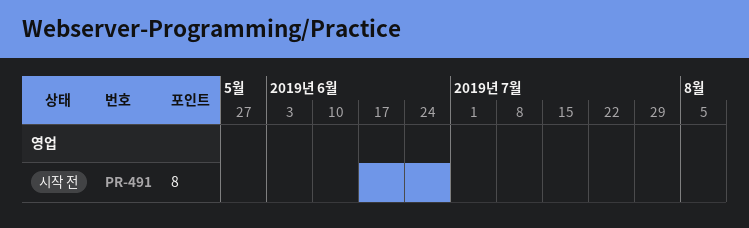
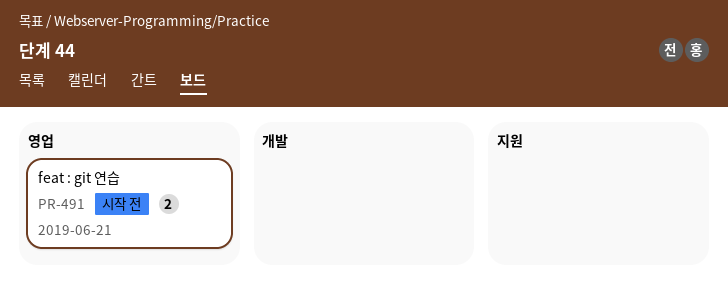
PR-491, estimate: 8 -> 2
PR-491, due: Jun 28 -> Jun 21

